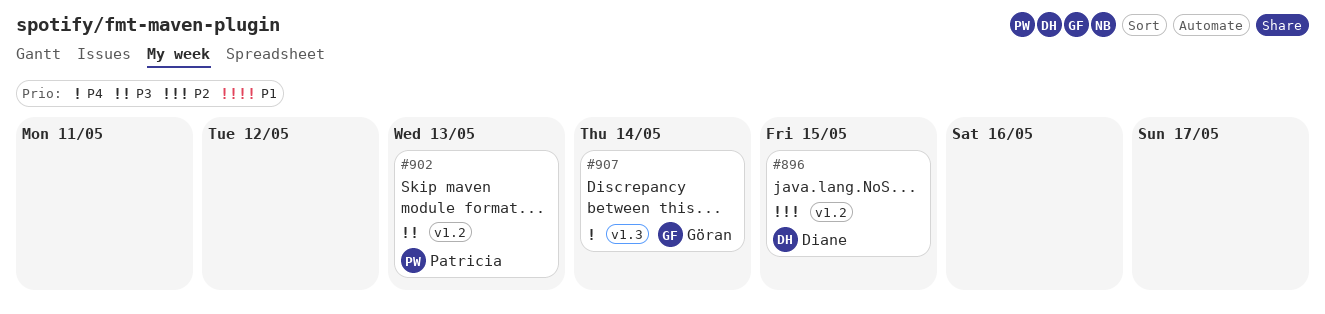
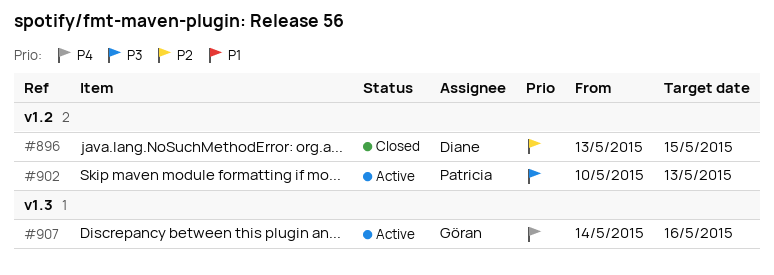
#907, due: May 14 -> May 16

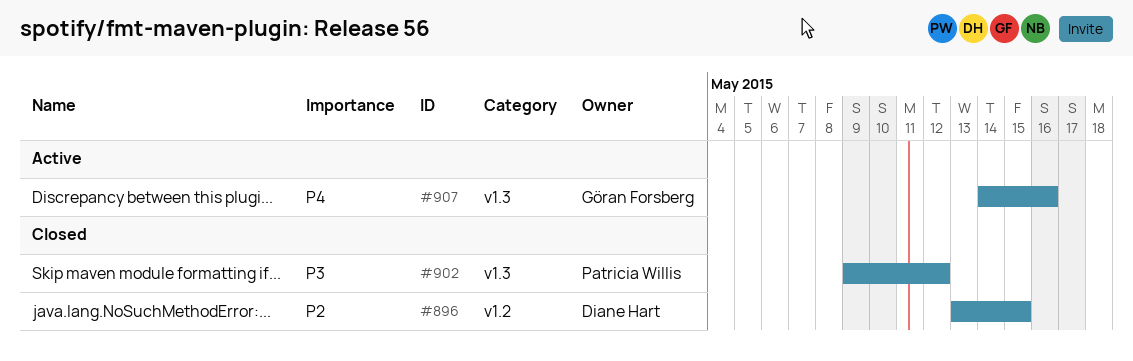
#902, status: Active -> Closed
#902, label: v1.2 -> v1.3
#902, start: May 10 -> May 9
#902, due: May 13 -> May 12

